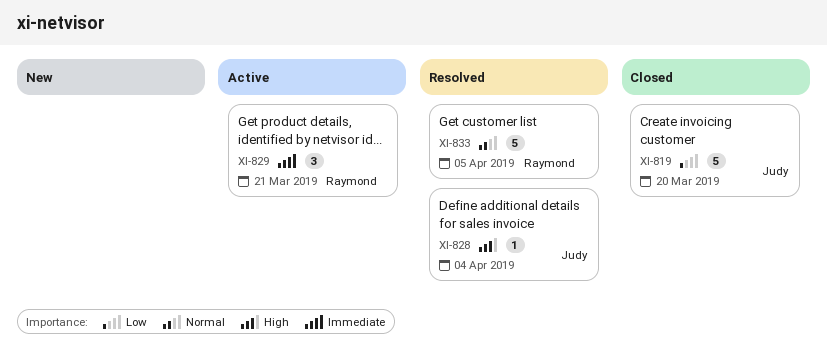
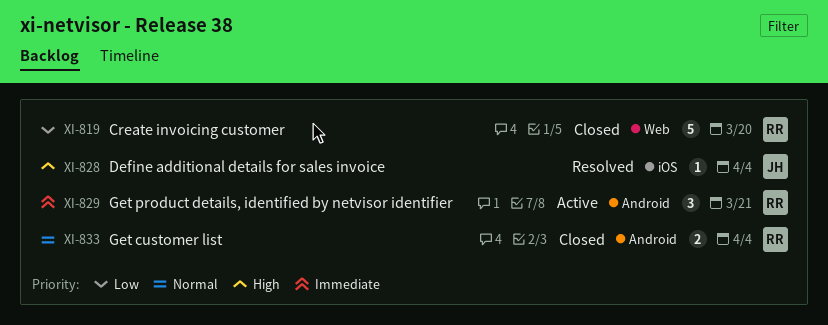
XI-819, owner: Judy -> Raymond
XI-833, status: Resolved -> Closed
XI-833, estimate: 5 -> 2
XI-833, due: Apr 5 -> Apr 4

